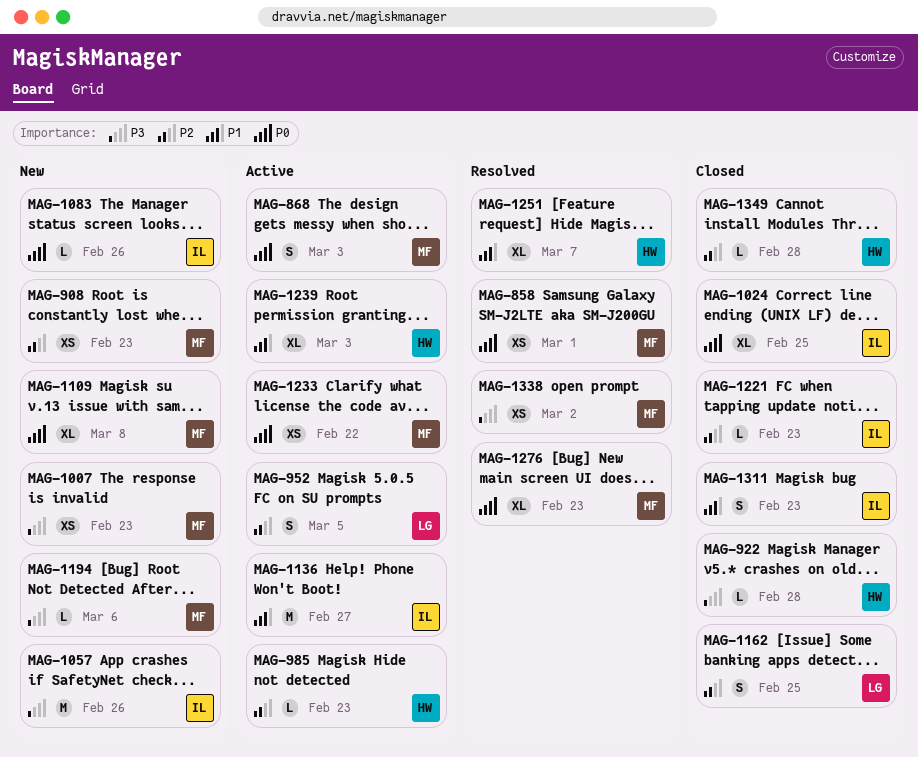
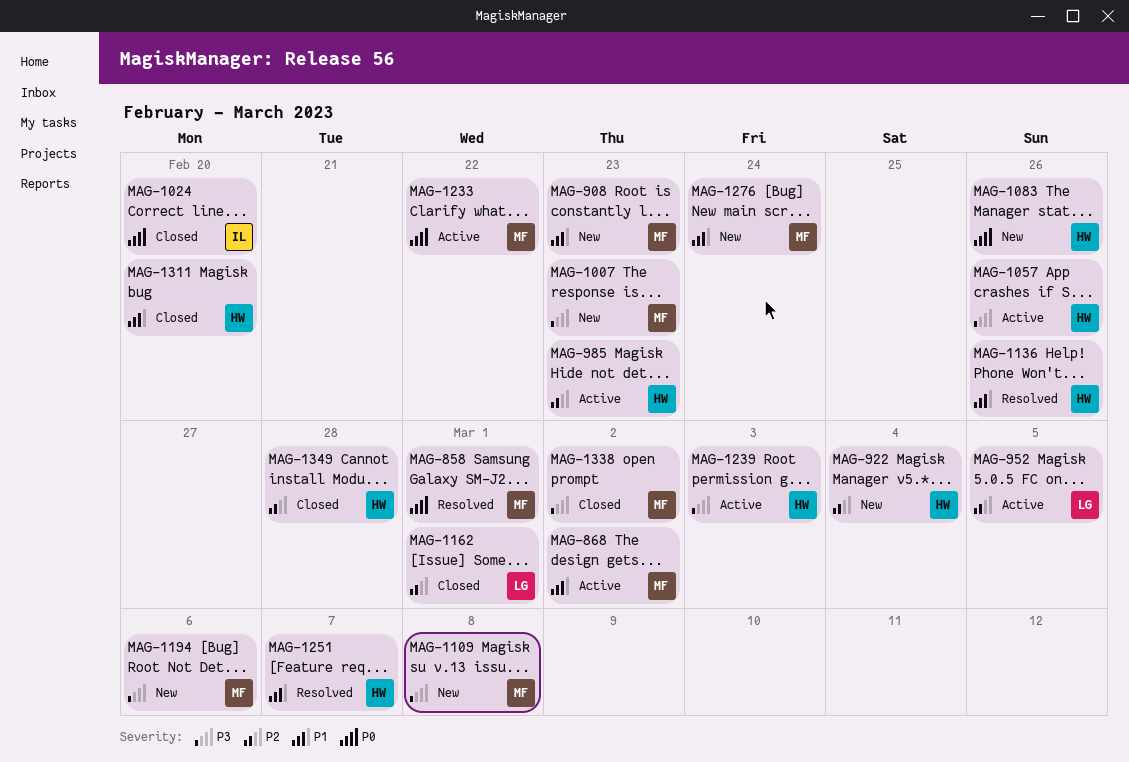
MAG-868, priority: P0 -> P1
MAG-868, due: Mar 3 -> Mar 2
MAG-908, priority: P2 -> P1
MAG-922, status: Closed -> New
MAG-922, priority: P3 -> P2
MAG-922, due: Feb 28 -> Mar 4
MAG-1024, due: Feb 25 -> Feb 20
MAG-1057, status: New -> Active
MAG-1057, owner: IL -> HW
MAG-1083, owner: IL -> HW
MAG-1109, priority: P0 -> P3
MAG-1136, status: Active -> Resolved
MAG-1136, owner: IL -> HW
MAG-1136, due: Feb 27 -> Feb 26
MAG-1162, due: Feb 25 -> Mar 1
MAG-1221: present -> none
MAG-1239, priority: P1 -> P3
MAG-1276, status: Resolved -> New
MAG-1276, priority: P0 -> P1
MAG-1276, due: Feb 23 -> Feb 24
MAG-1311, owner: IL -> HW
MAG-1311, due: Feb 23 -> Feb 20
MAG-1338, status: Resolved -> Closed

